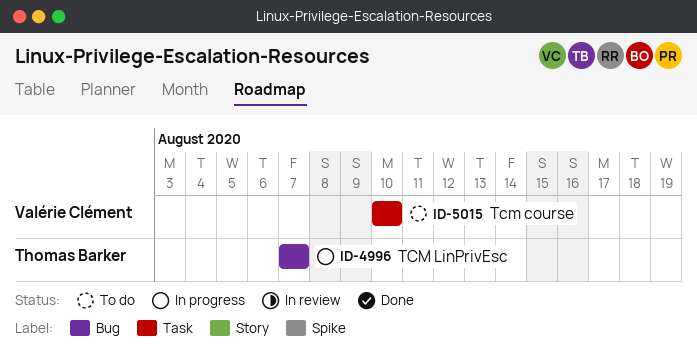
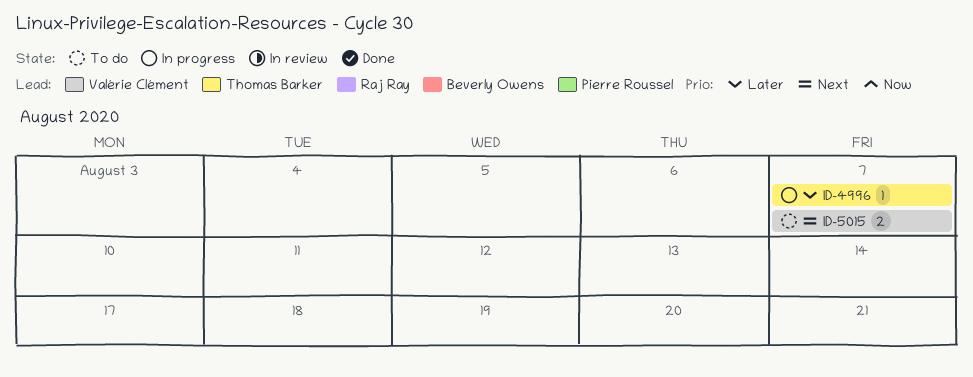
ID-5015, start: Aug 10 -> Aug 7
ID-5015, due: Aug 10 -> Aug 7

